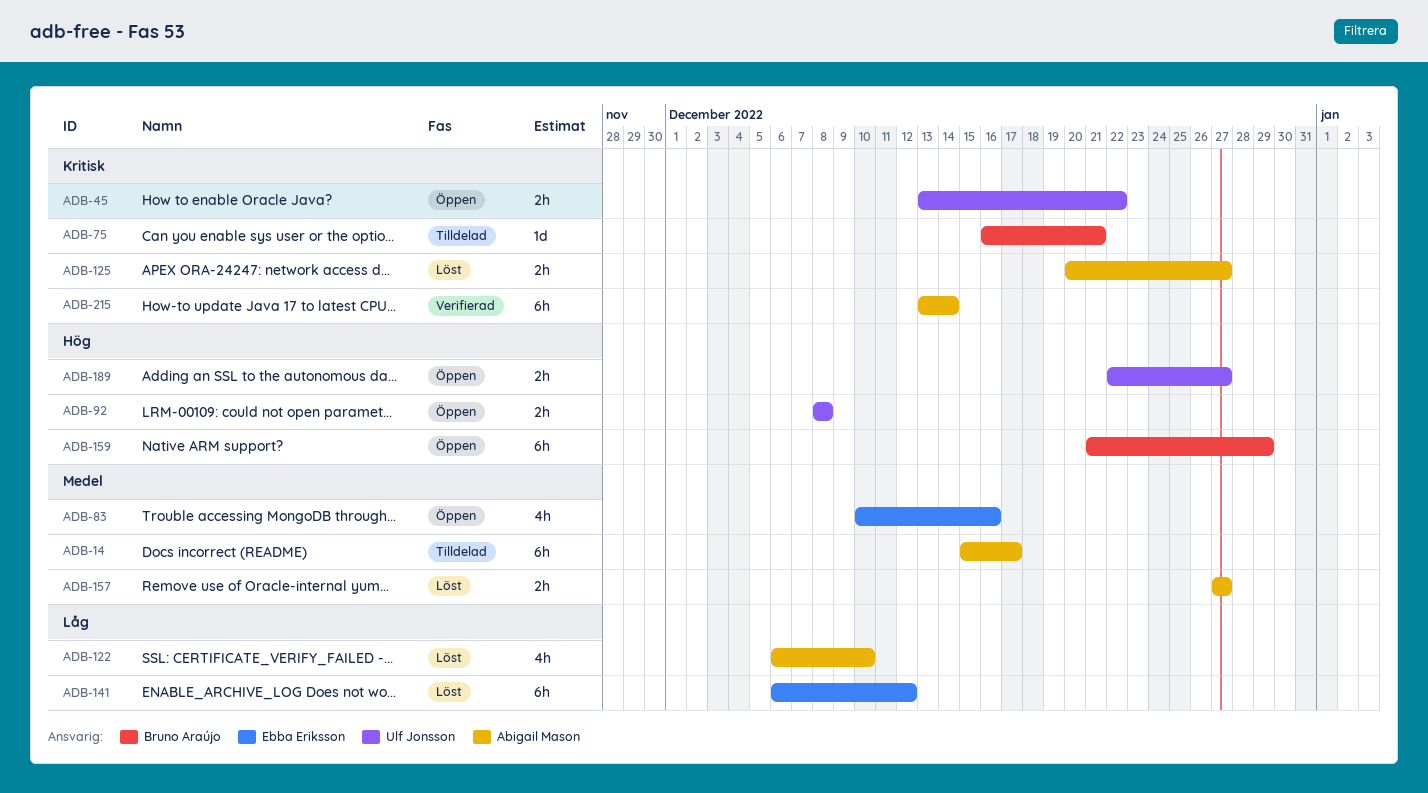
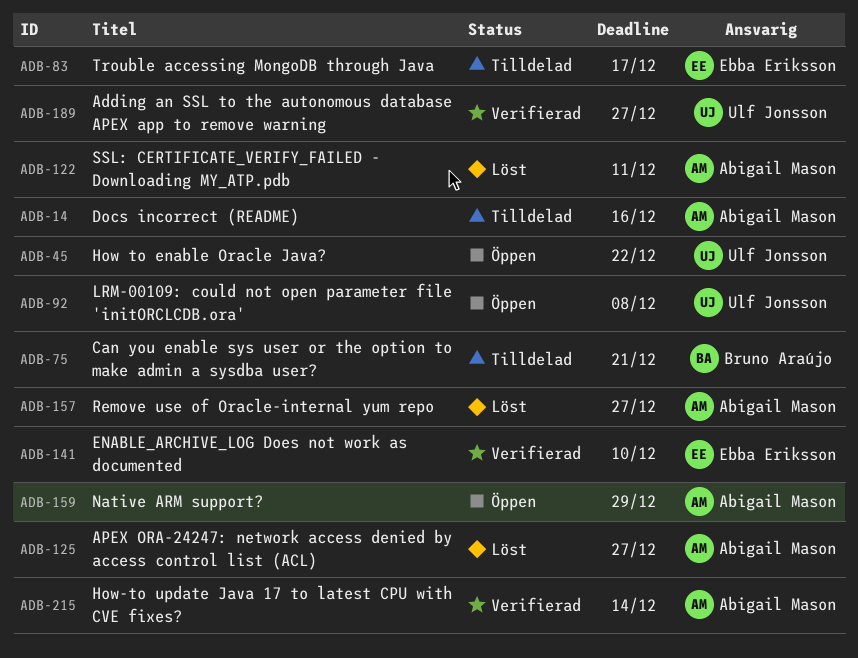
ADB-14, due: Dec 17 -> Dec 16
ADB-83, status: Öppen -> Tilldelad
ADB-83, due: Dec 16 -> Dec 17
ADB-122, due: Dec 10 -> Dec 11
ADB-141, status: Löst -> Verifierad
ADB-141, due: Dec 12 -> Dec 10
ADB-159, owner: Bruno Araújo -> Abigail Mason
ADB-189, status: Öppen -> Verifierad

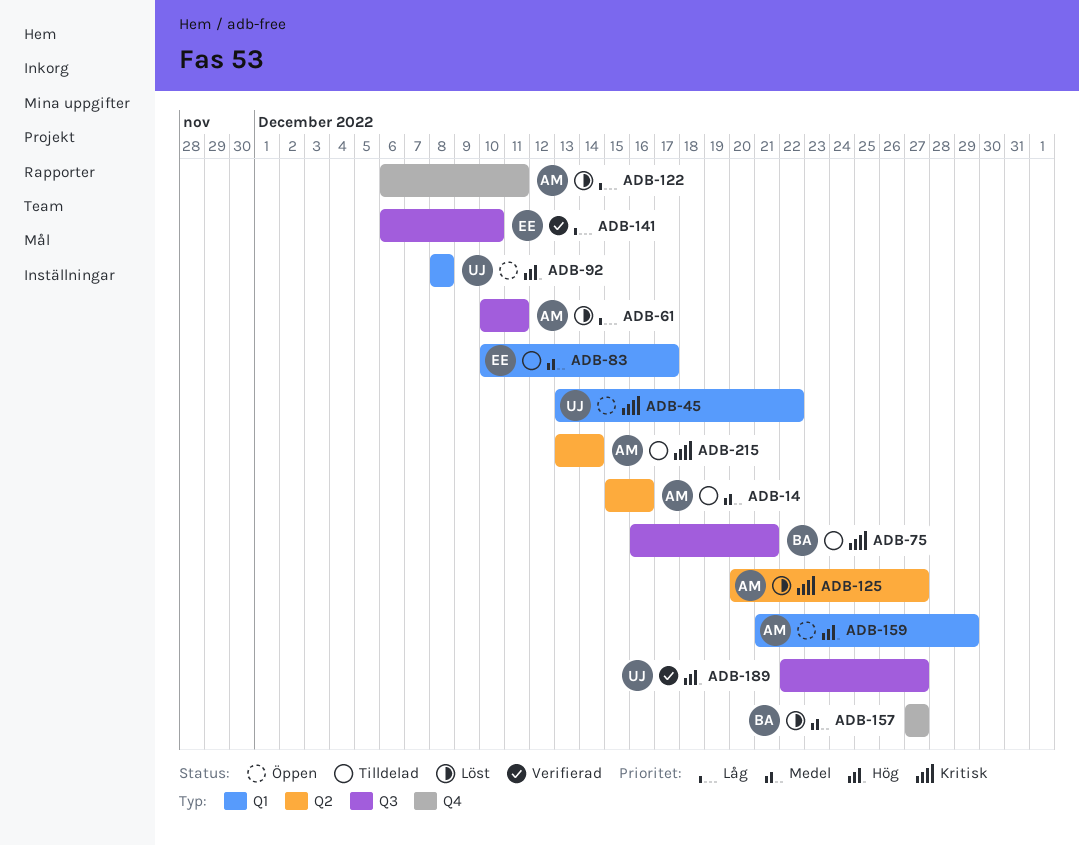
ADB-61: none -> present
ADB-157, owner: Abigail Mason -> Bruno Araújo
ADB-215, status: Verifierad -> Tilldelad

